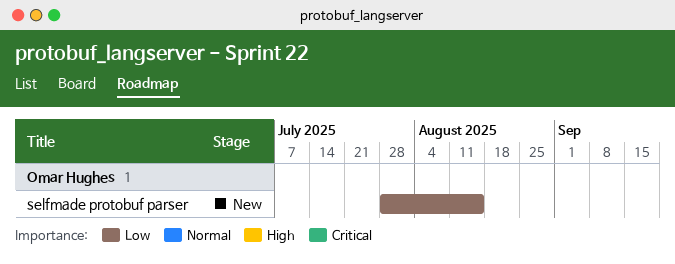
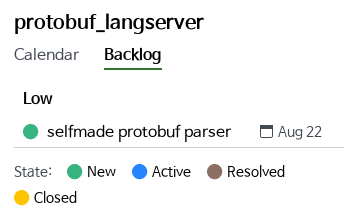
selfmade protobuf parser, due: Aug 15 -> Aug 22

